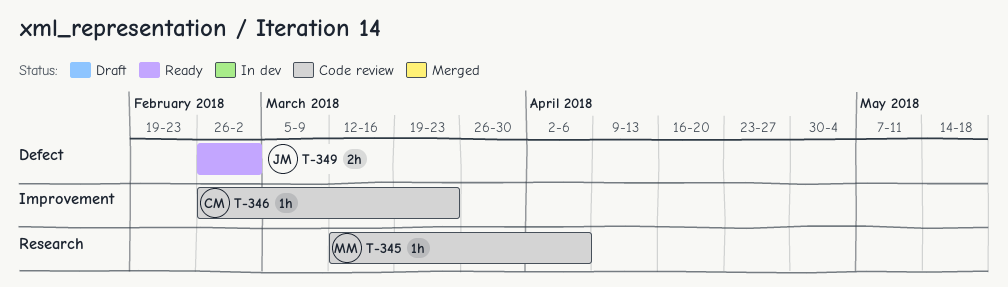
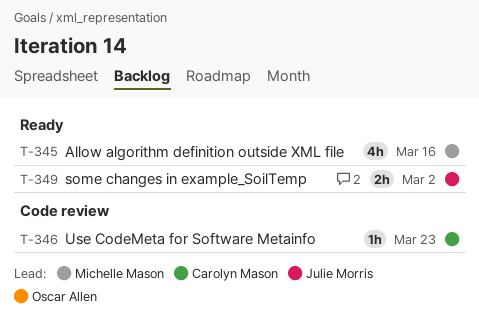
T-345, status: Code review -> Ready
T-345, estimate: 1h -> 4h
T-345, due: Apr 6 -> Mar 16

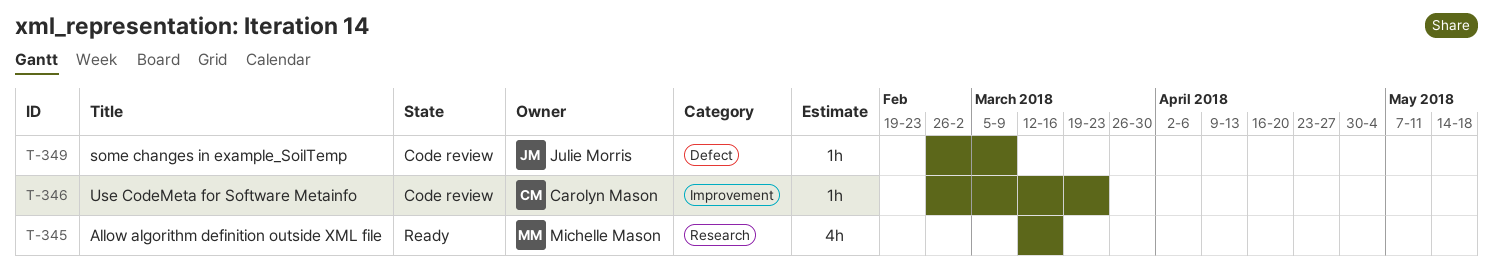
T-349, status: Ready -> Code review
T-349, estimate: 2h -> 1h
T-349, due: Mar 2 -> Mar 9

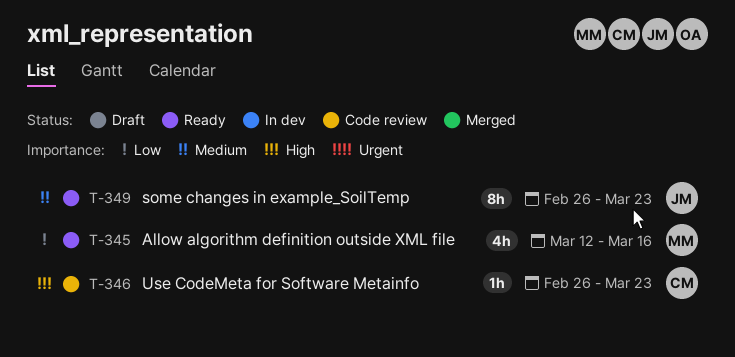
T-349, status: Code review -> Ready
T-349, estimate: 1h -> 8h
T-349, due: Mar 9 -> Mar 23

